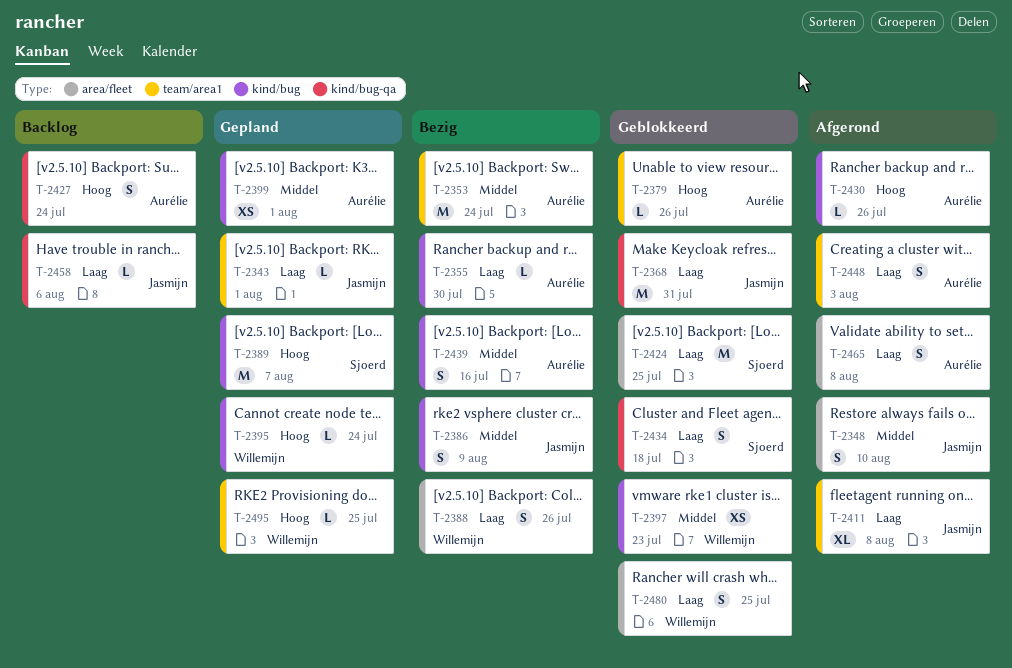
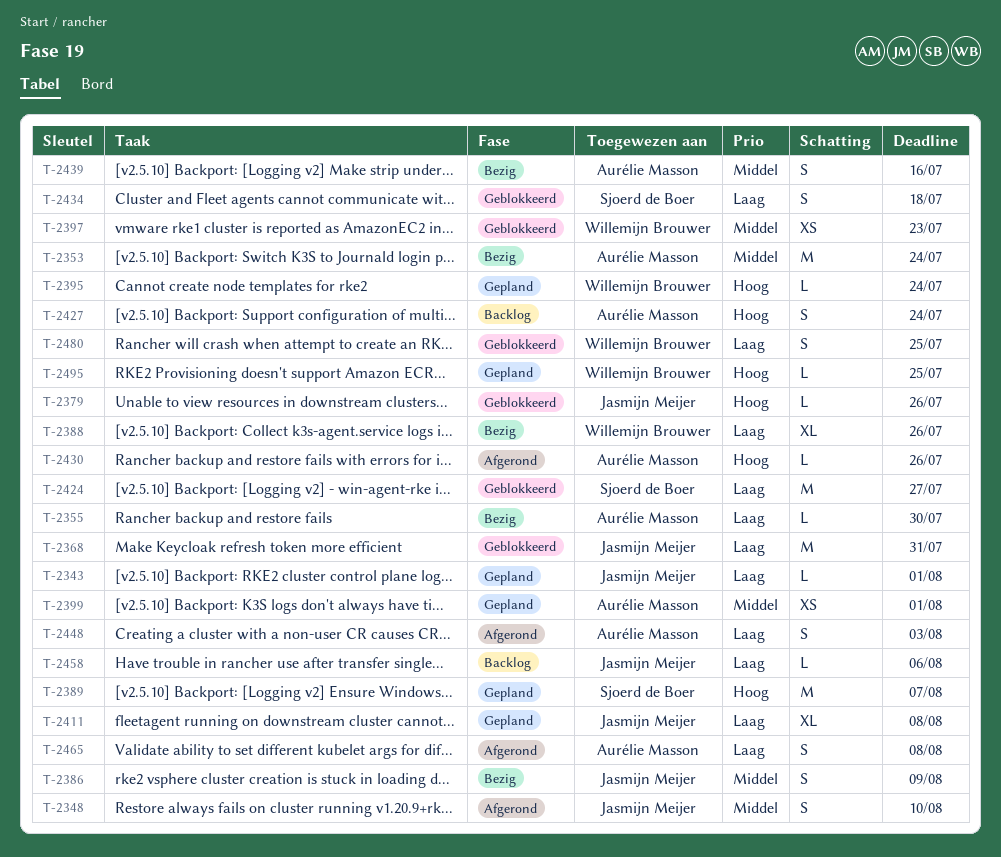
T-2379, owner: Aurélie Masson -> Jasmijn Meijer
T-2388, estimate: S -> XL
T-2411, status: Afgerond -> Gepland
T-2424, due: Jul 25 -> Jul 27

